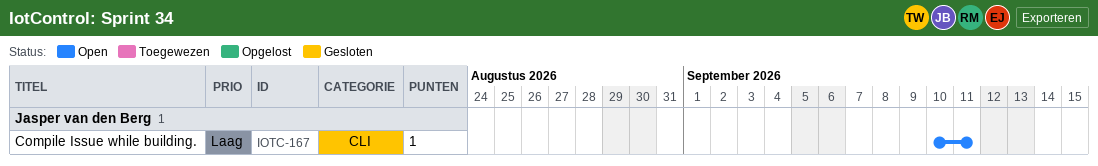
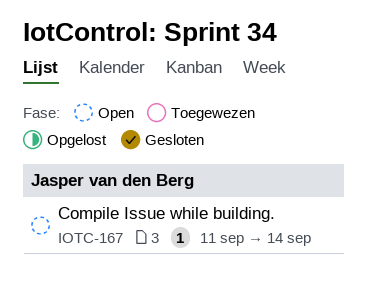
IOTC-167, start: Sep 10 -> Sep 11
IOTC-167, due: Sep 11 -> Sep 14

